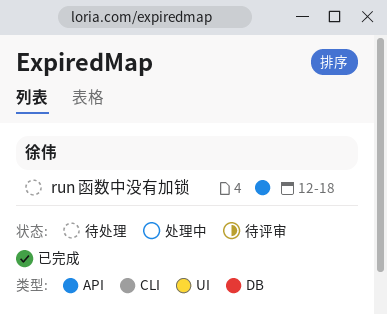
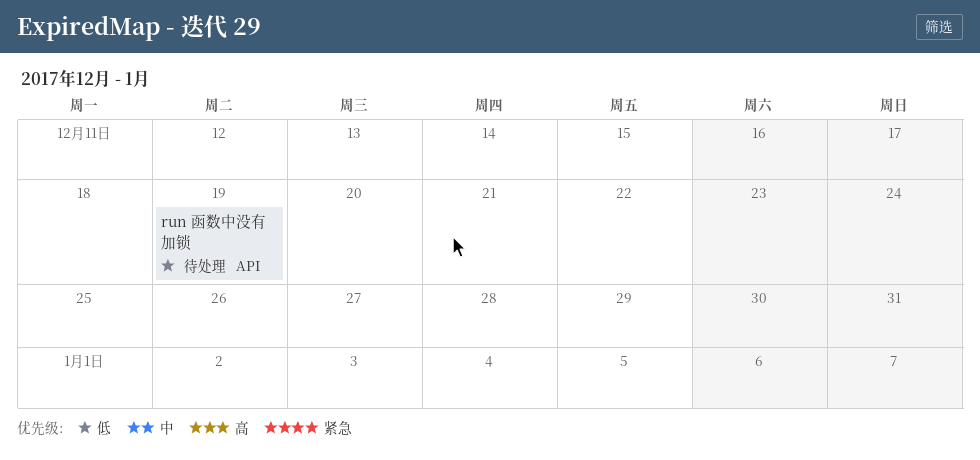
run 函数中没有加锁, due: Dec 18 -> Dec 19

